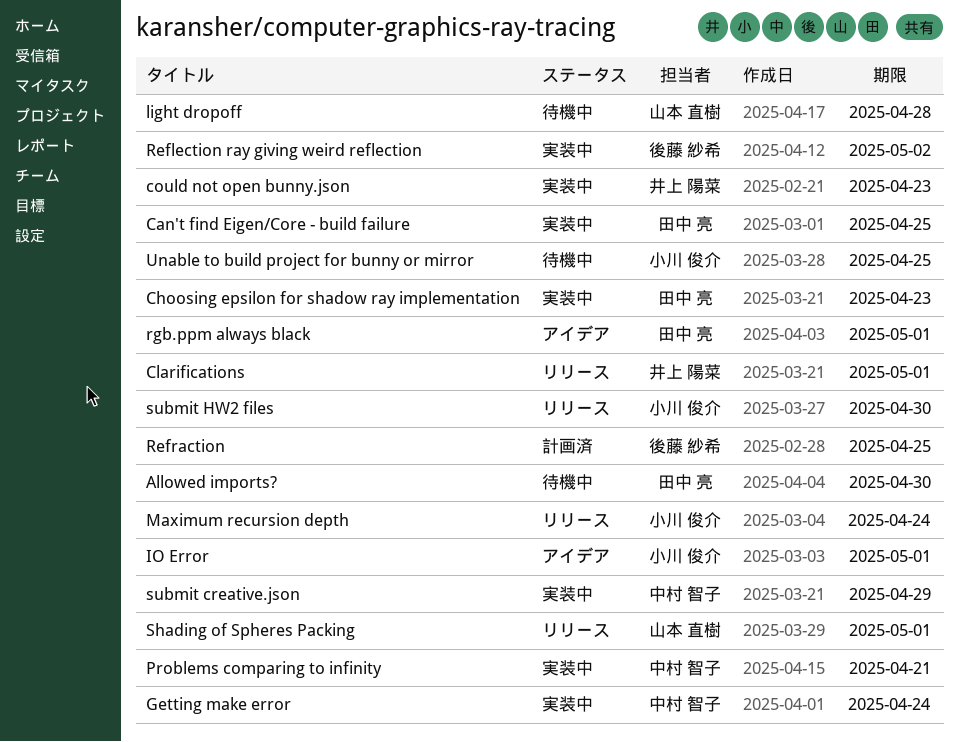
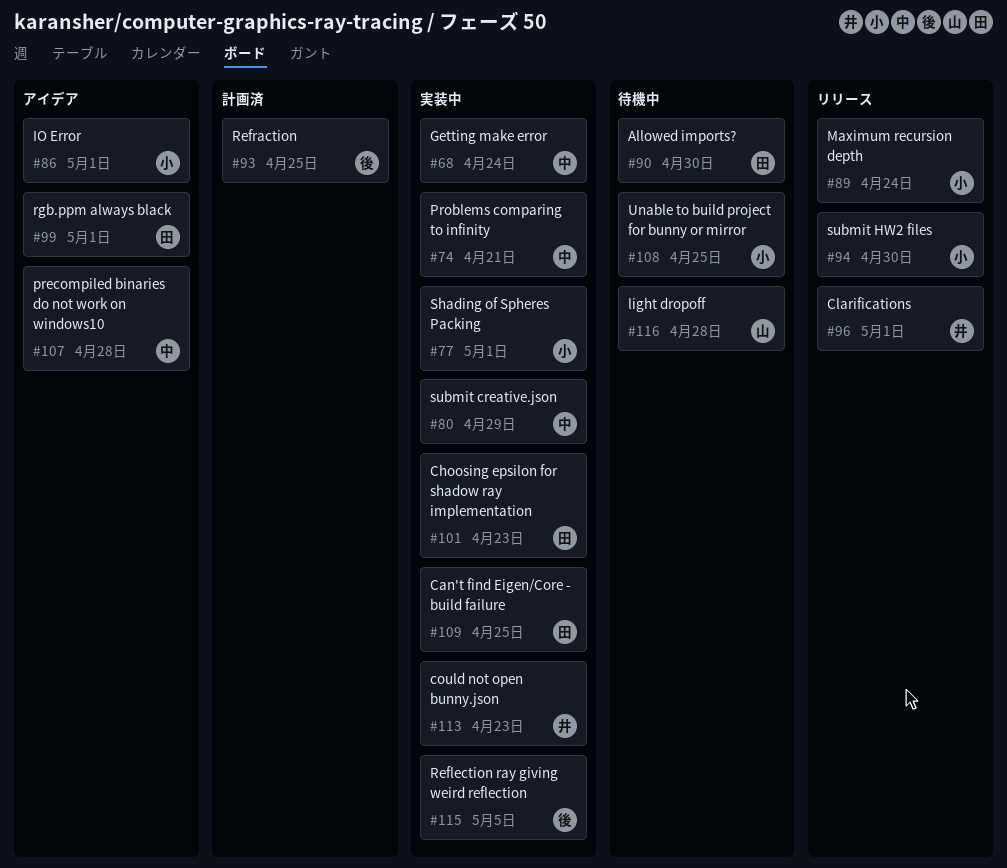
precompiled binaries do not work on windows10: none -> present
Reflection ray giving weird reflection, due: May 2 -> May 5
Shading of Spheres Packing, status: リリース -> 実装中
Shading of Spheres Packing, owner: 山本 直樹 -> 小川 俊介

